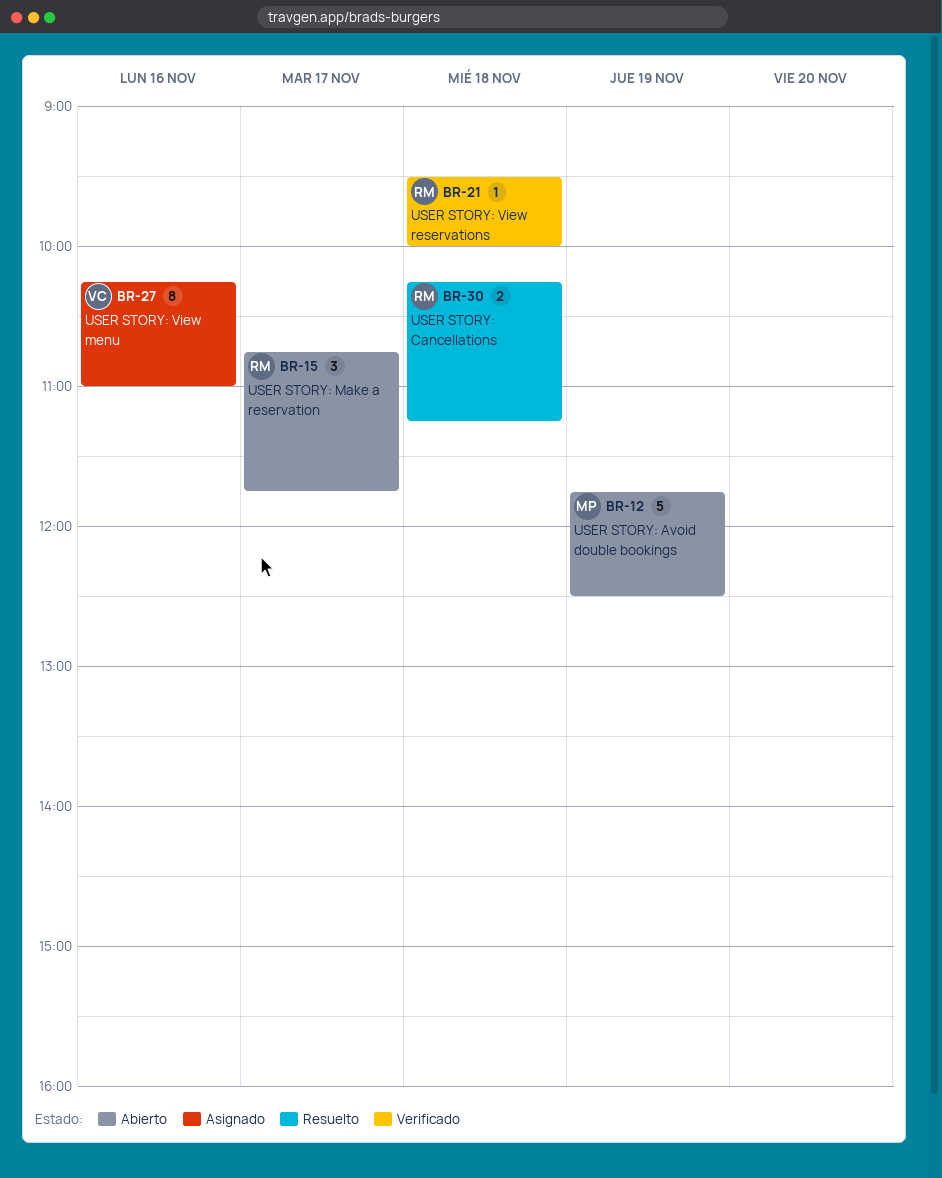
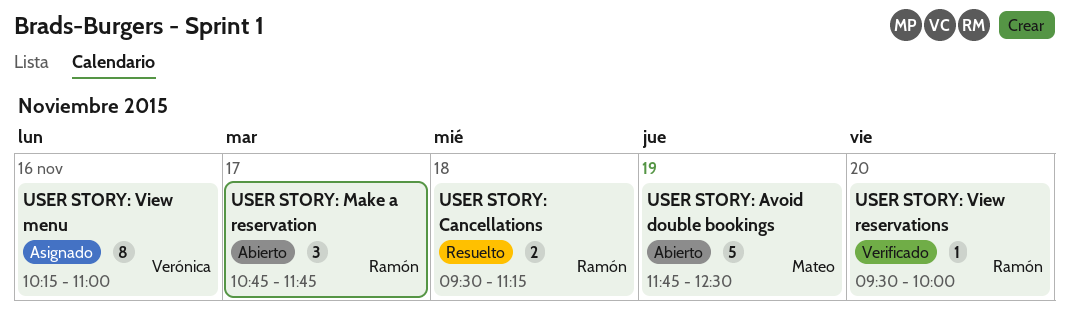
USER STORY: Cancellations, begins: 10:15 -> 09:30
USER STORY: View reservations, day: Nov 18 -> Nov 20

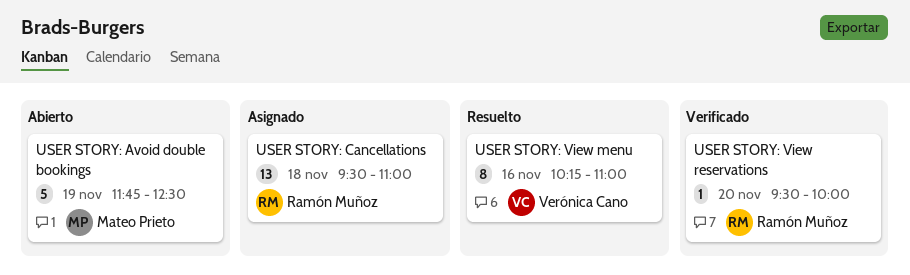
USER STORY: Cancellations, status: Resuelto -> Asignado
USER STORY: Cancellations, estimate: 2 -> 13
USER STORY: Cancellations, ends: 11:15 -> 11:00
USER STORY: Make a reservation: present -> none
USER STORY: View menu, status: Asignado -> Resuelto

